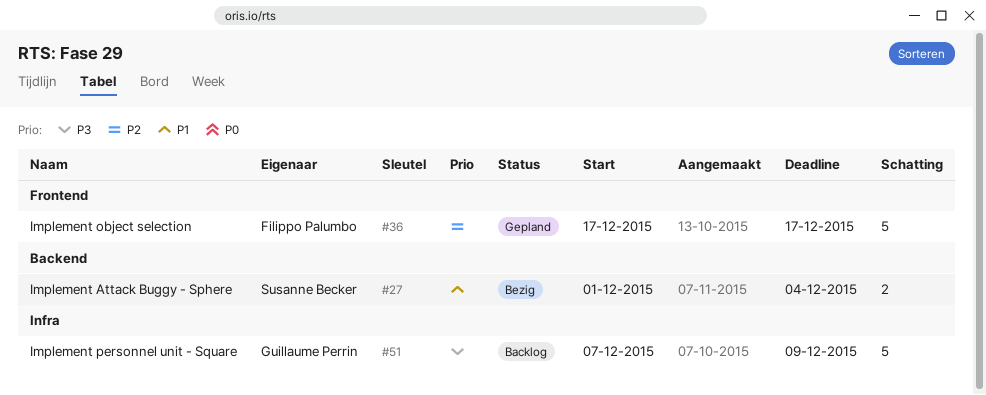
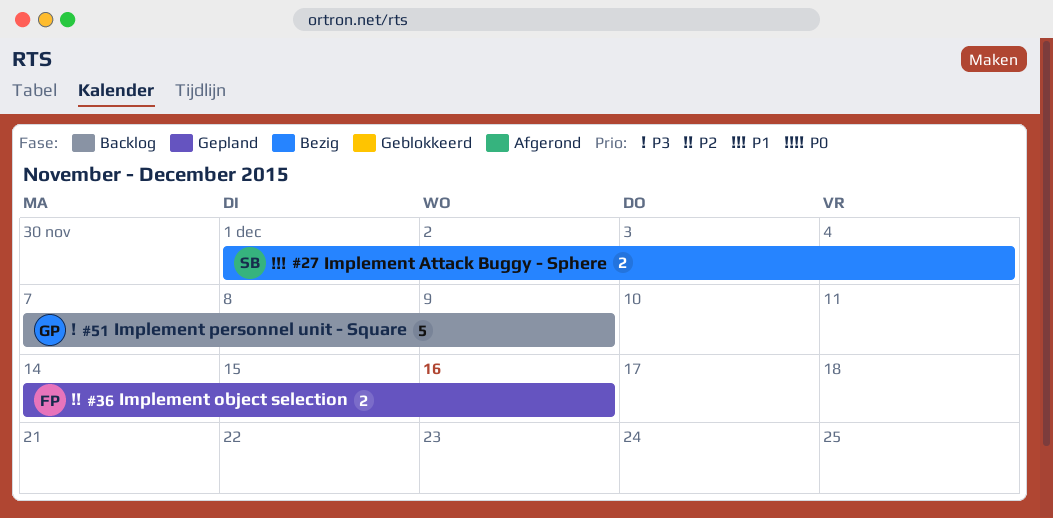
#36, estimate: 5 -> 2
#36, start: Dec 17 -> Dec 14
#36, due: Dec 17 -> Dec 16

